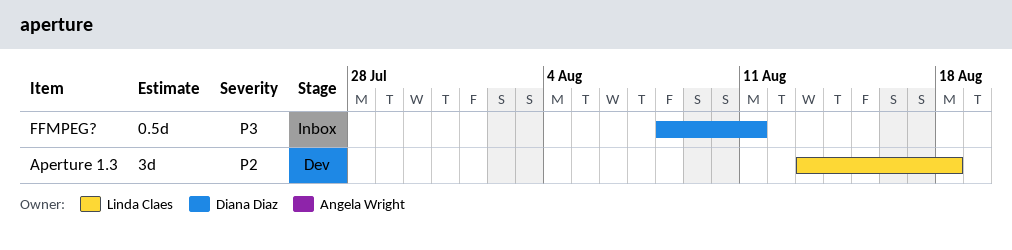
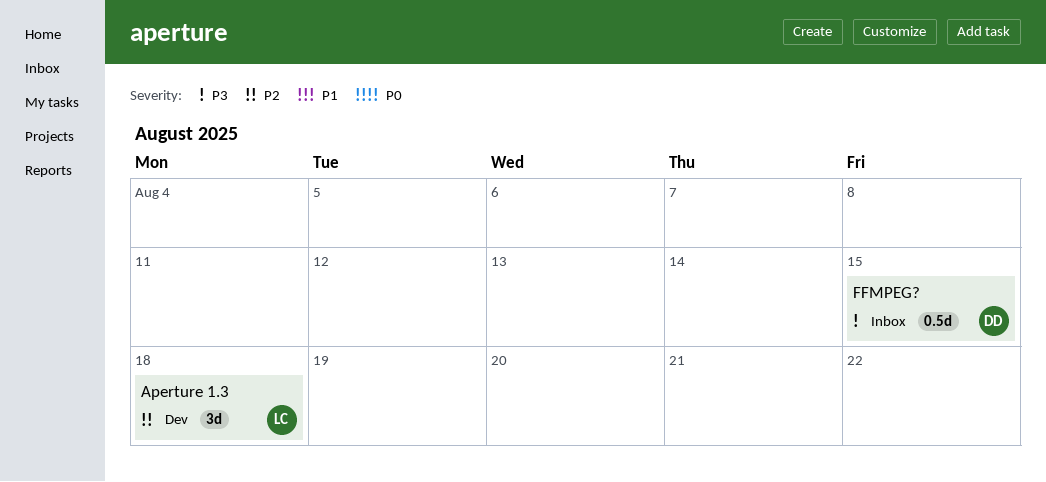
FFMPEG?, due: Aug 11 -> Aug 15

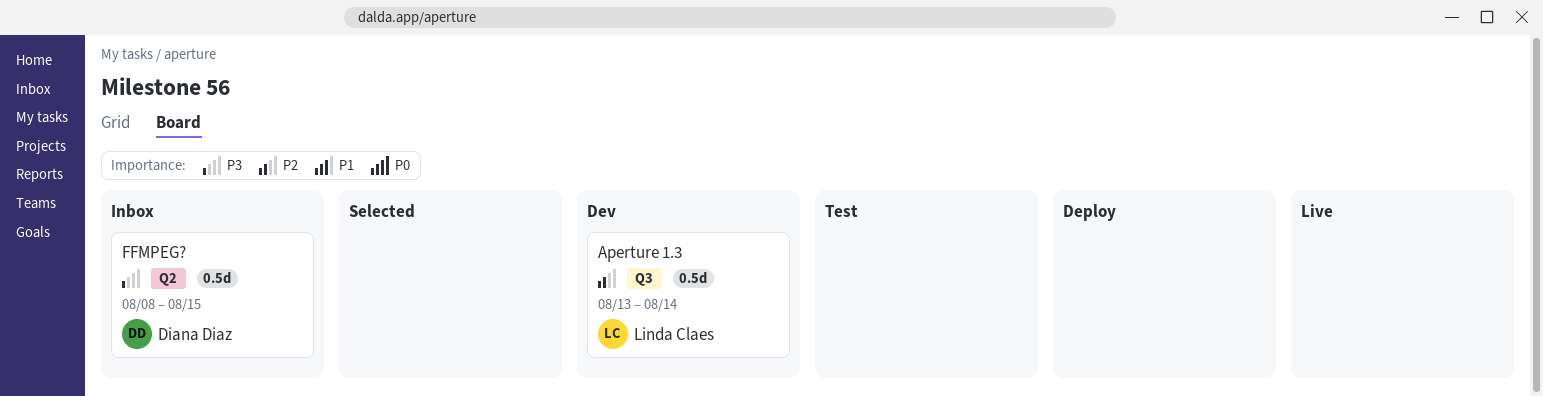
Aperture 1.3, estimate: 3d -> 0.5d
Aperture 1.3, due: Aug 18 -> Aug 14

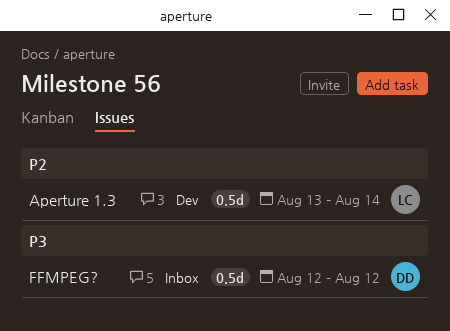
FFMPEG?, start: Aug 8 -> Aug 12
FFMPEG?, due: Aug 15 -> Aug 12

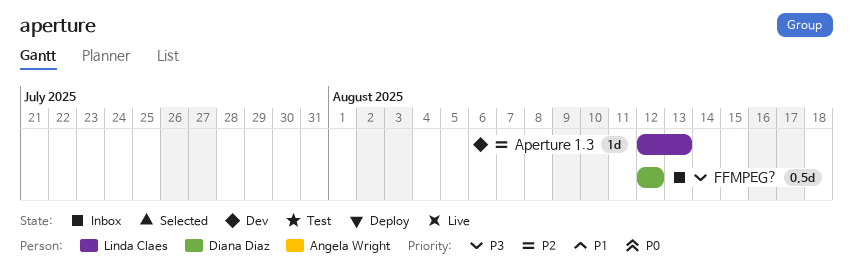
Aperture 1.3, estimate: 0.5d -> 1d
Aperture 1.3, start: Aug 13 -> Aug 12
Aperture 1.3, due: Aug 14 -> Aug 13

